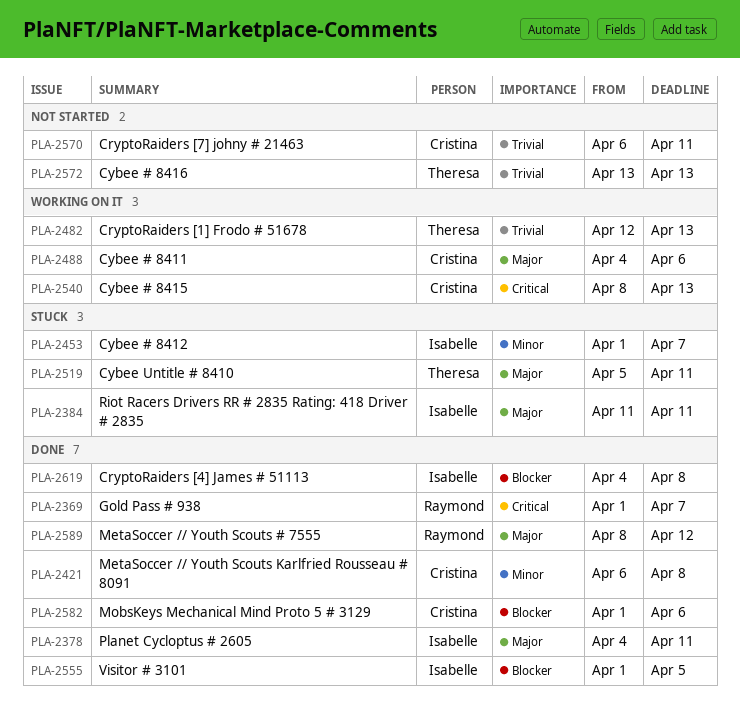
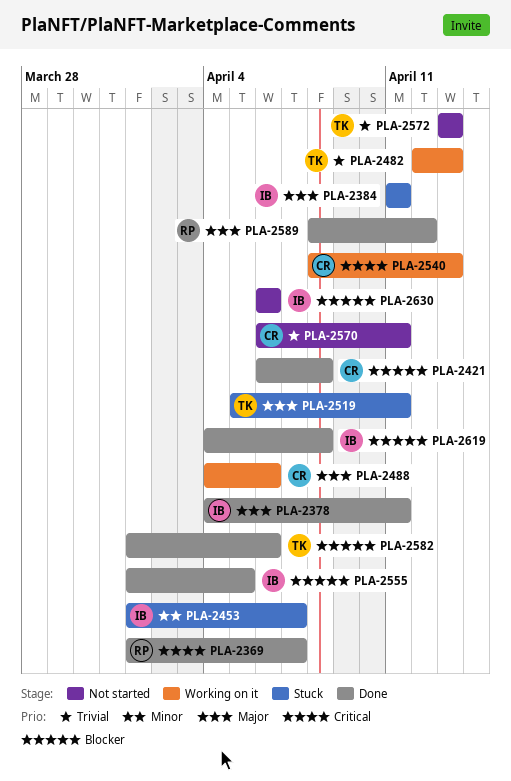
PLA-2421, priority: Minor -> Blocker
PLA-2582, owner: Cristina -> Theresa
PLA-2630: none -> present

